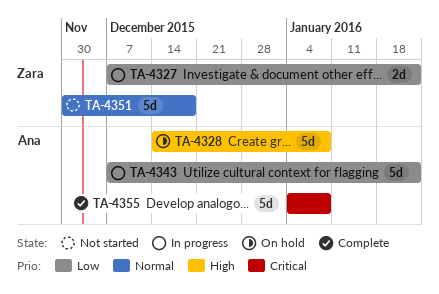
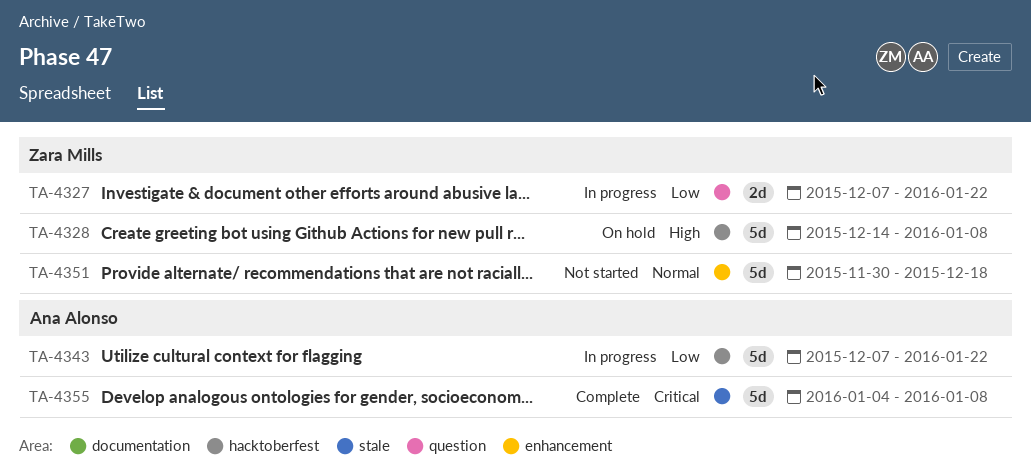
TA-4328, owner: Ana Alonso -> Zara Mills

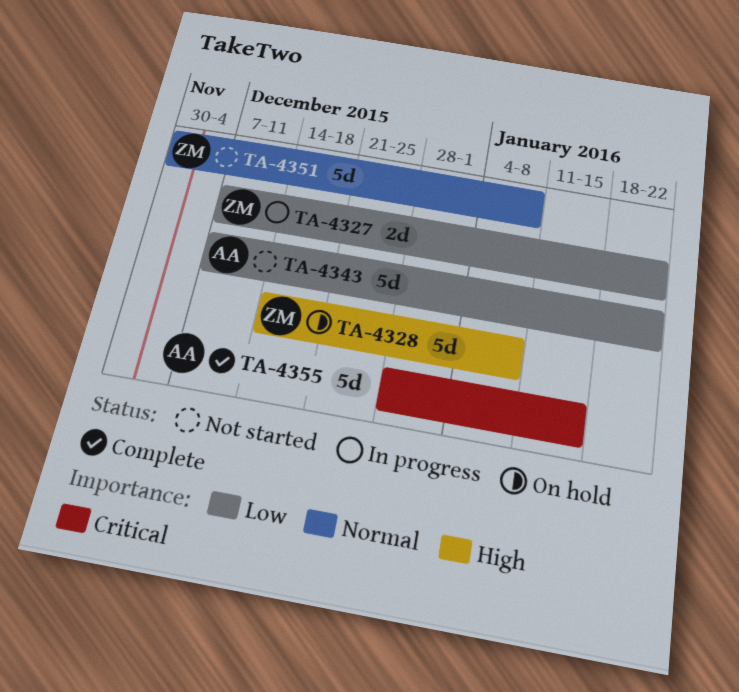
TA-4343, status: In progress -> Not started
TA-4351, due: Dec 18 -> Jan 8
TA-4355, start: Jan 4 -> Dec 28
TA-4355, due: Jan 8 -> Jan 15

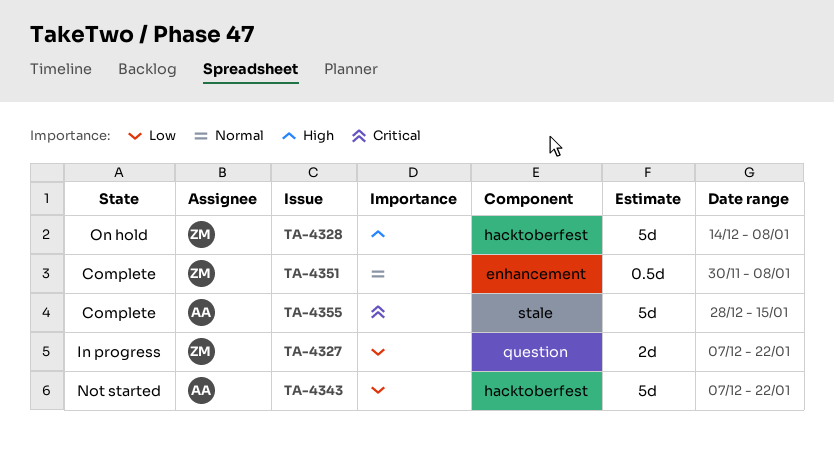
TA-4351, status: Not started -> Complete
TA-4351, estimate: 5d -> 0.5d

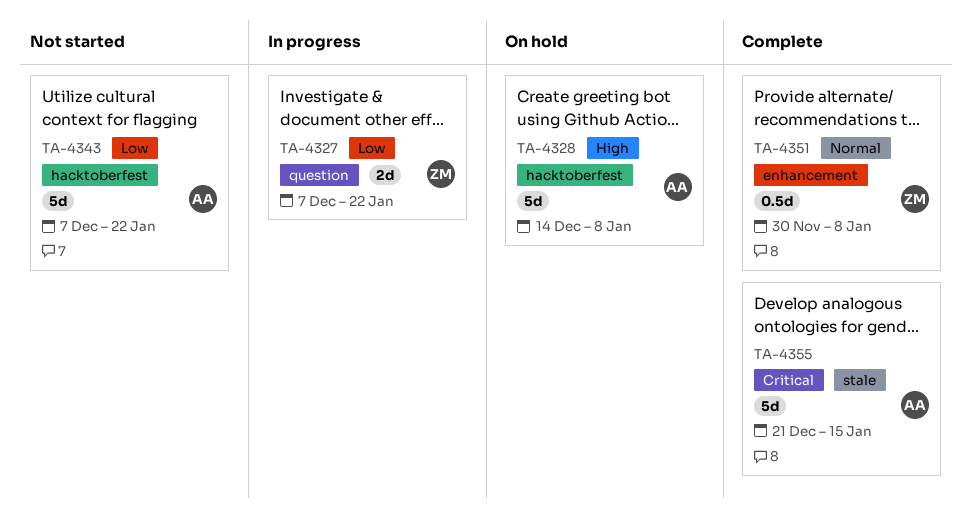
TA-4328, owner: ZM -> AA
TA-4355, start: Dec 28 -> Dec 21

